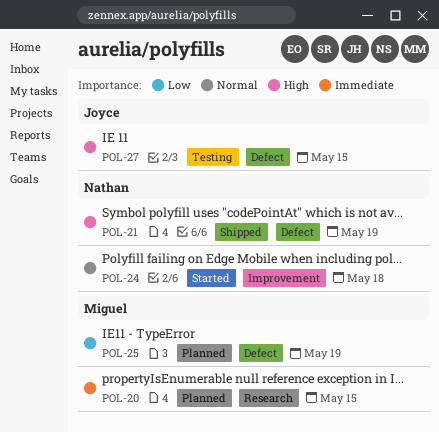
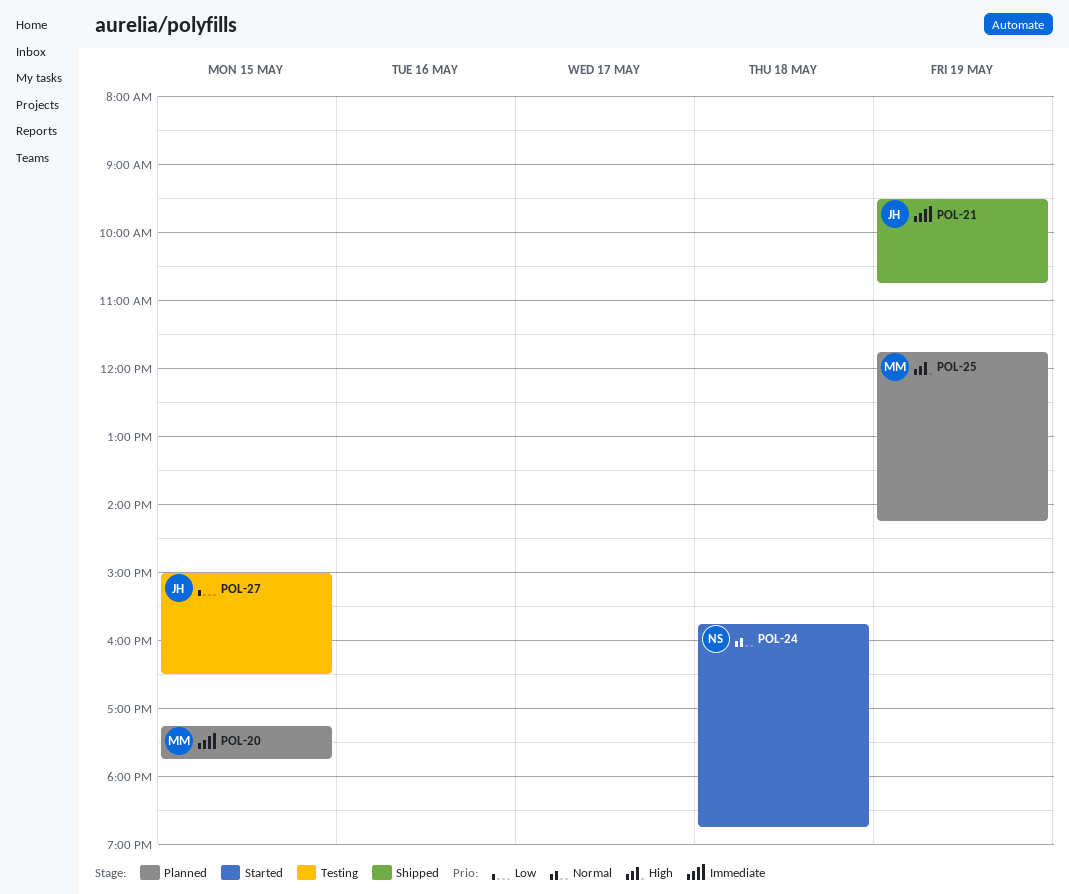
POL-21, owner: Nathan -> Joyce
POL-21, priority: High -> Immediate
POL-25, priority: Low -> High
POL-27, priority: High -> Low

